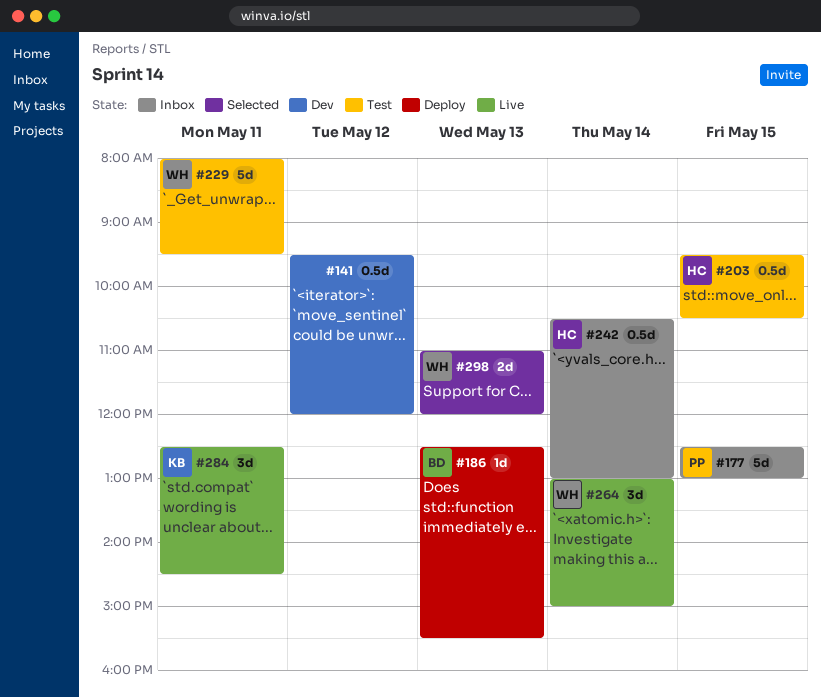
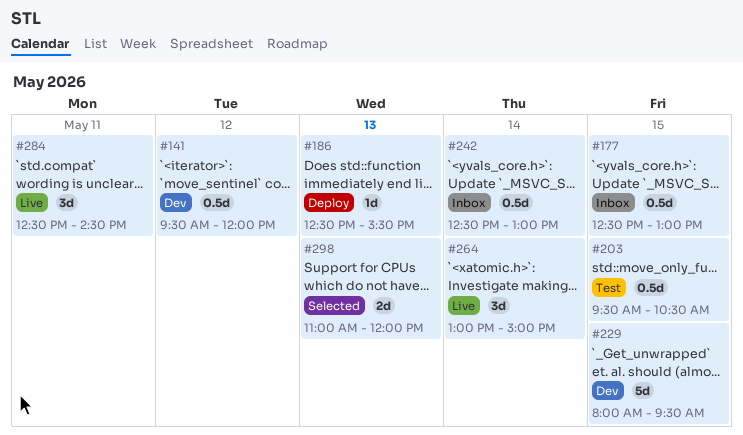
#177, estimate: 5d -> 0.5d
#229, status: Test -> Dev
#229, day: May 11 -> May 15
#242, begins: 10:30 -> 12:30

